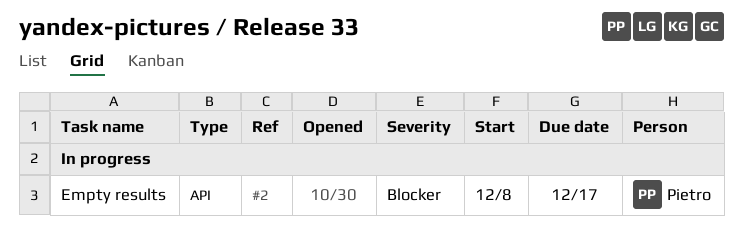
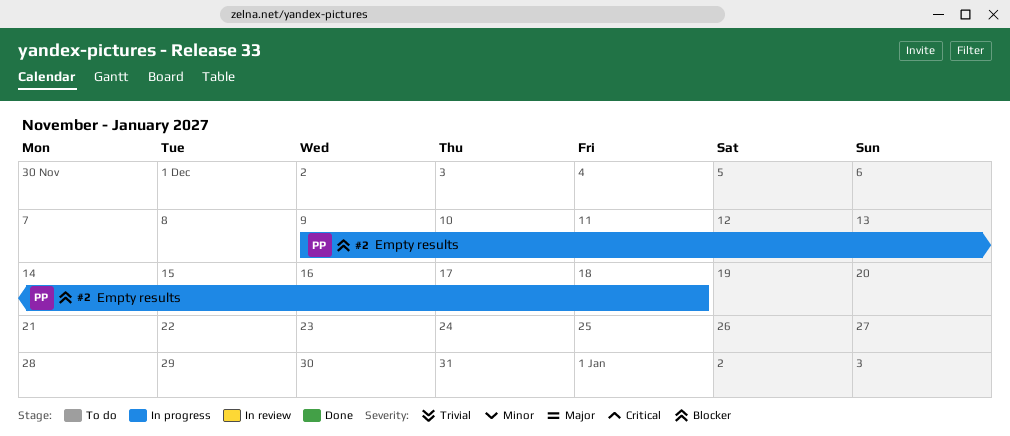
#2, start: Dec 8 -> Dec 9
#2, due: Dec 17 -> Dec 18

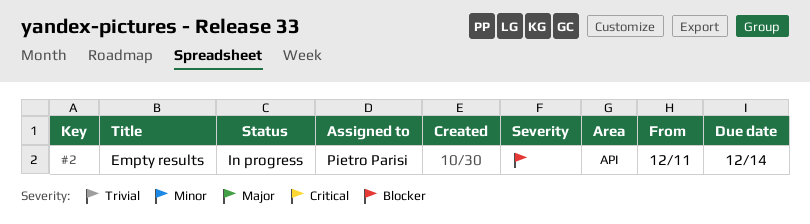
#2, start: Dec 9 -> Dec 11
#2, due: Dec 18 -> Dec 14

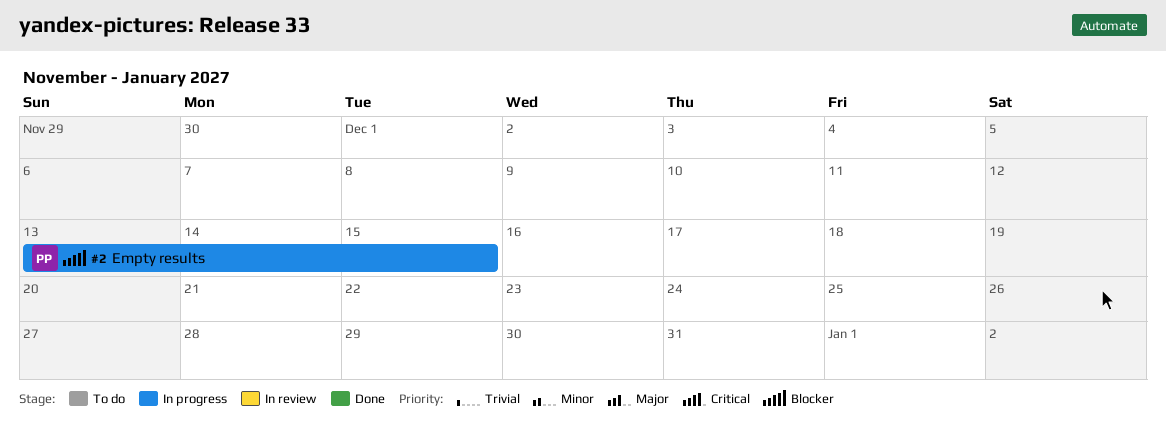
#2, start: Dec 11 -> Dec 13
#2, due: Dec 14 -> Dec 15

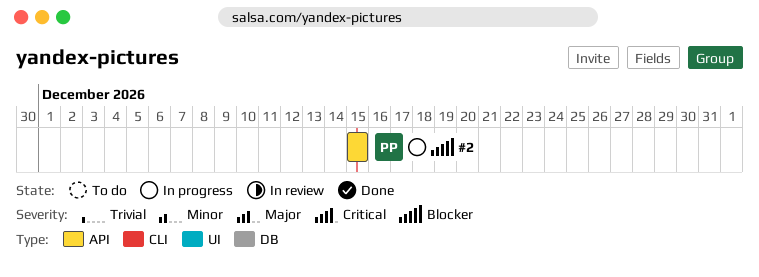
#2, start: Dec 13 -> Dec 15

